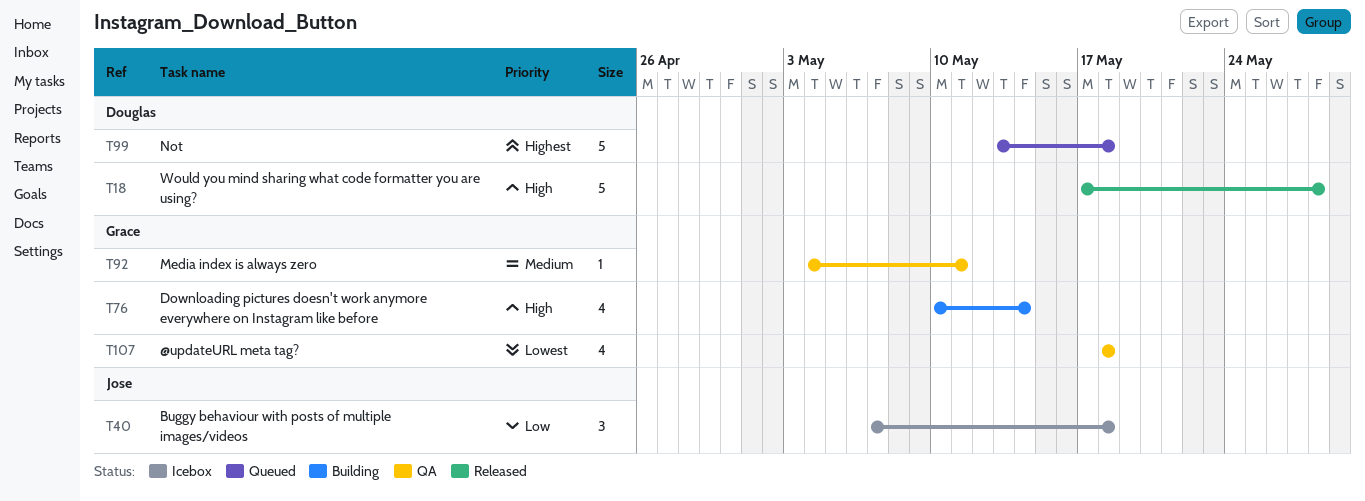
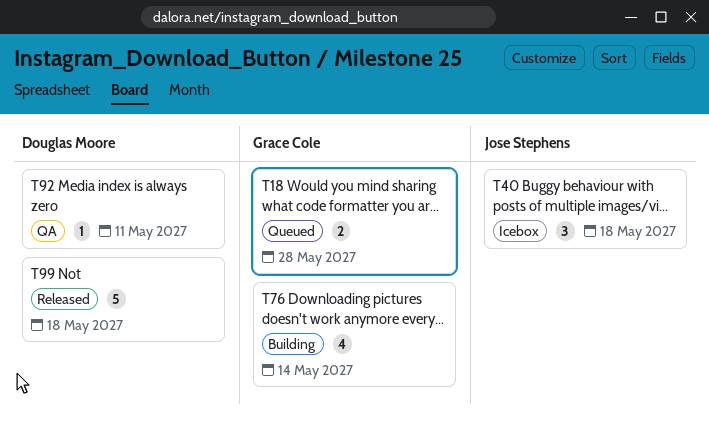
T18, status: Released -> Queued
T18, owner: Douglas Moore -> Grace Cole
T18, estimate: 5 -> 2
T92, owner: Grace Cole -> Douglas Moore
T99, status: Queued -> Released
T107: present -> none

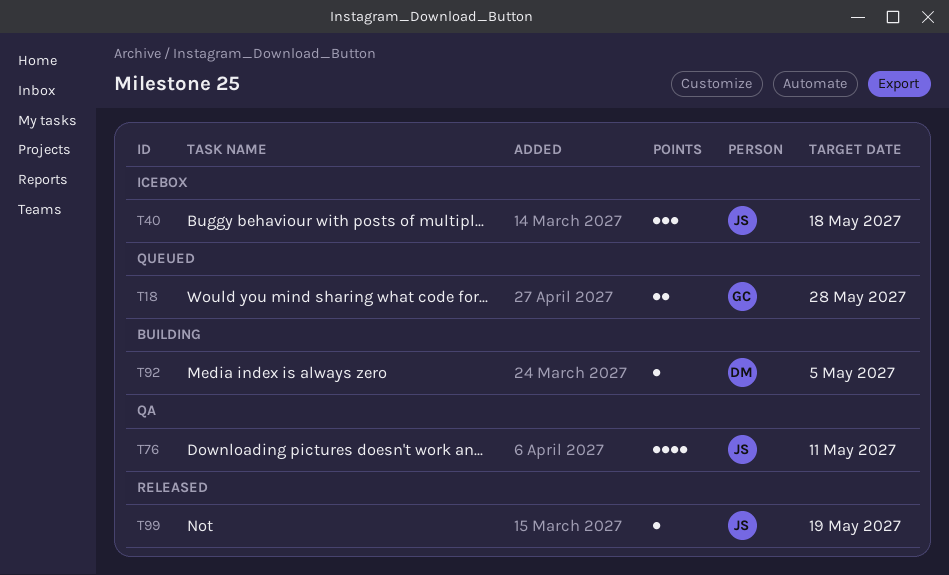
T76, status: Building -> QA
T76, owner: Grace Cole -> Jose Stephens
T76, due: May 14 -> May 11
T92, status: QA -> Building
T92, due: May 11 -> May 5
T99, owner: Douglas Moore -> Jose Stephens
T99, estimate: 5 -> 1
T99, due: May 18 -> May 19

